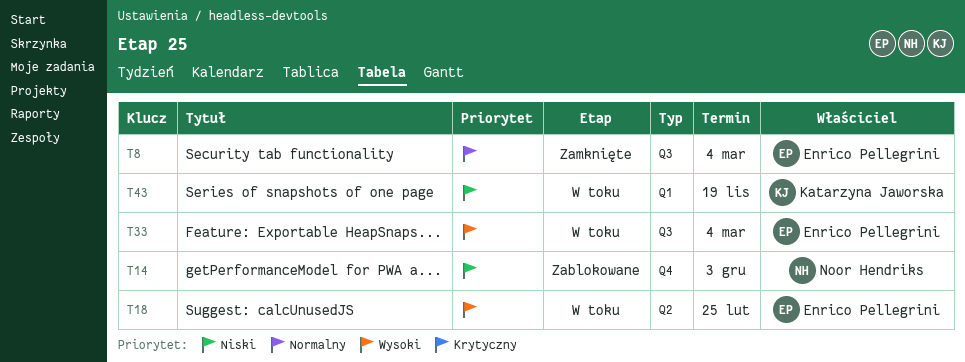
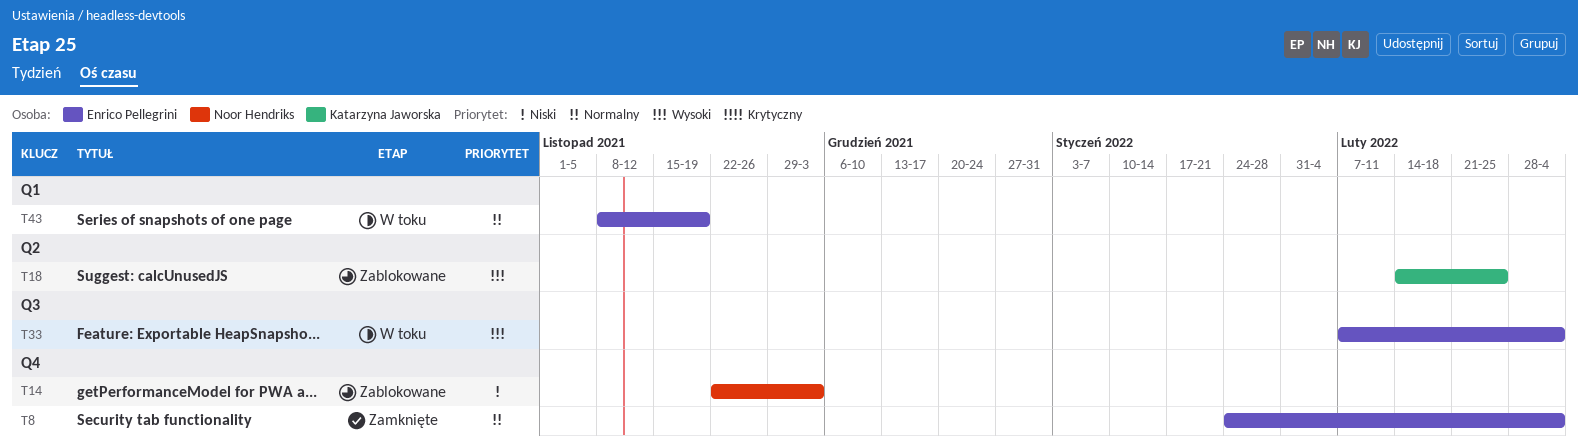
T8, label: Q3 -> Q4
T18, status: W toku -> Zablokowane
T18, owner: Enrico Pellegrini -> Katarzyna Jaworska
T43, owner: Katarzyna Jaworska -> Enrico Pellegrini
T43, priority: Niski -> Normalny

